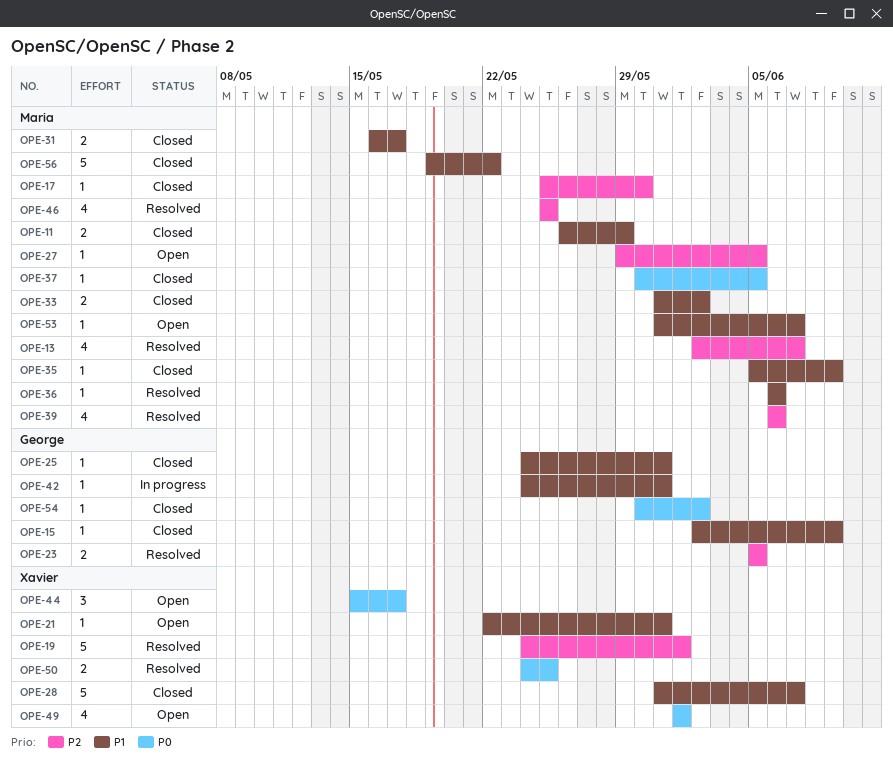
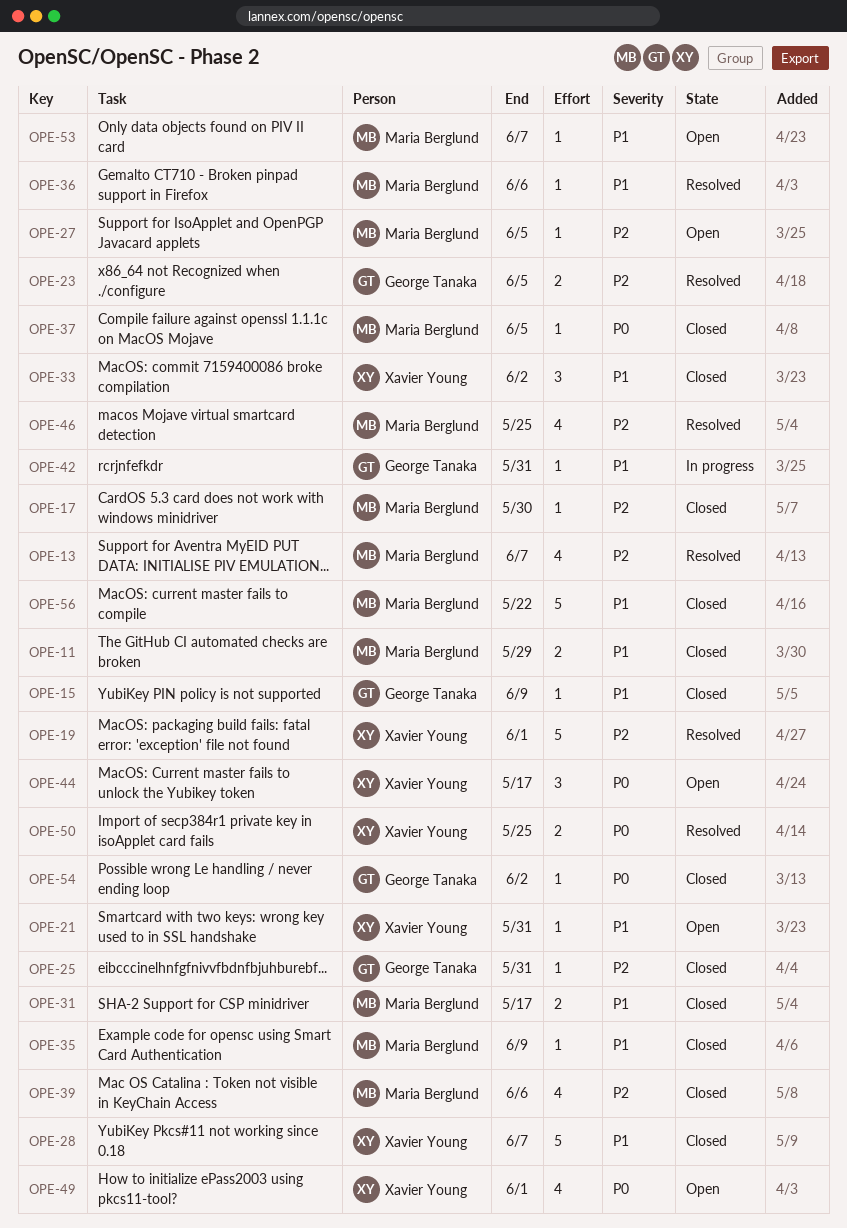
OPE-25, priority: P1 -> P2
OPE-33, owner: Maria Berglund -> Xavier Young
OPE-33, estimate: 2 -> 3
OPE-39, status: Resolved -> Closed

